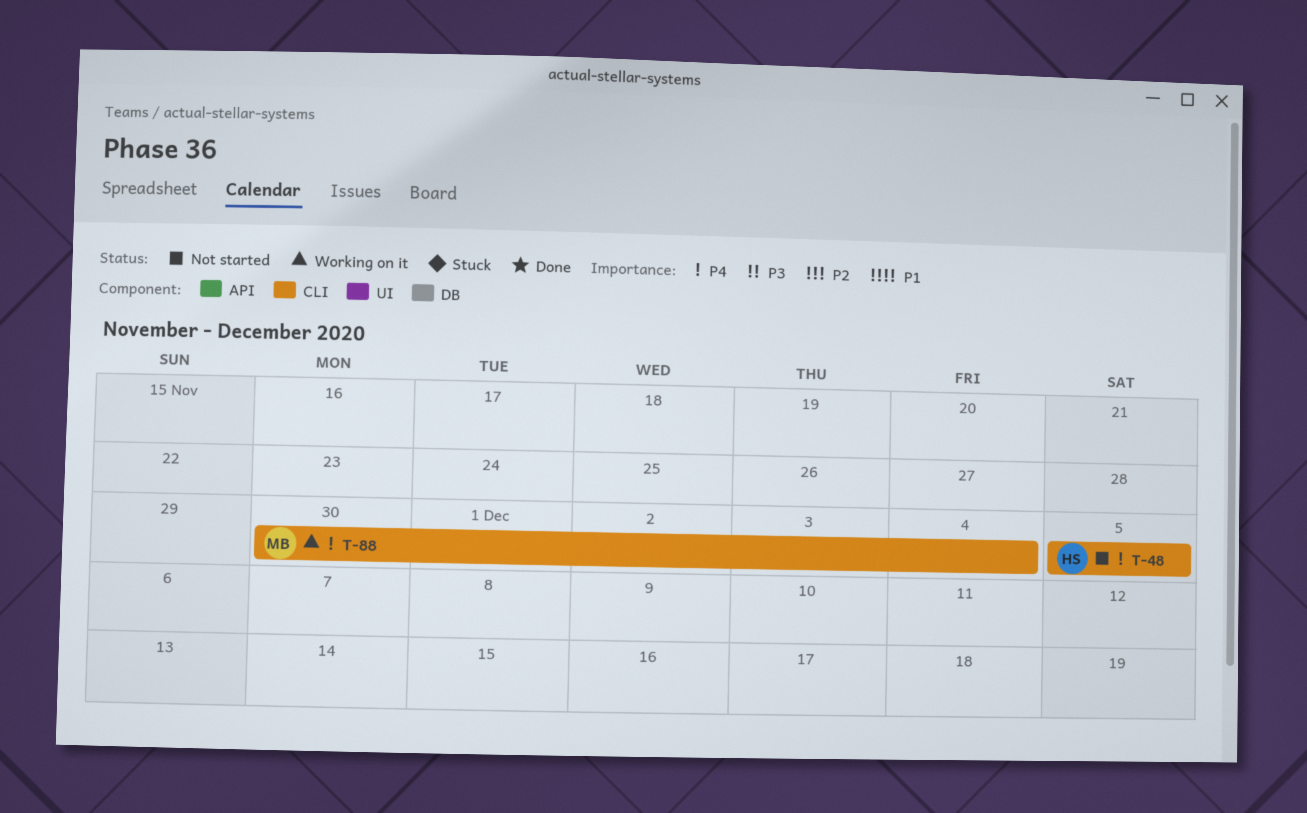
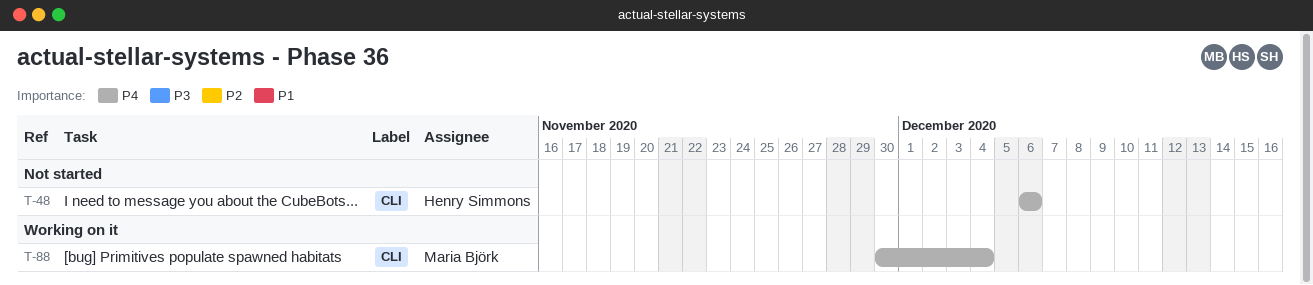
T-48, start: Dec 5 -> Dec 6
T-48, due: Dec 5 -> Dec 6

